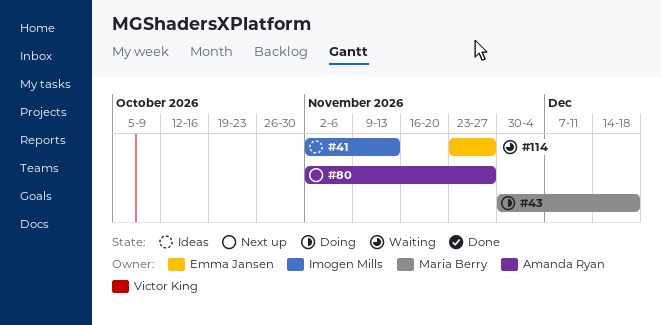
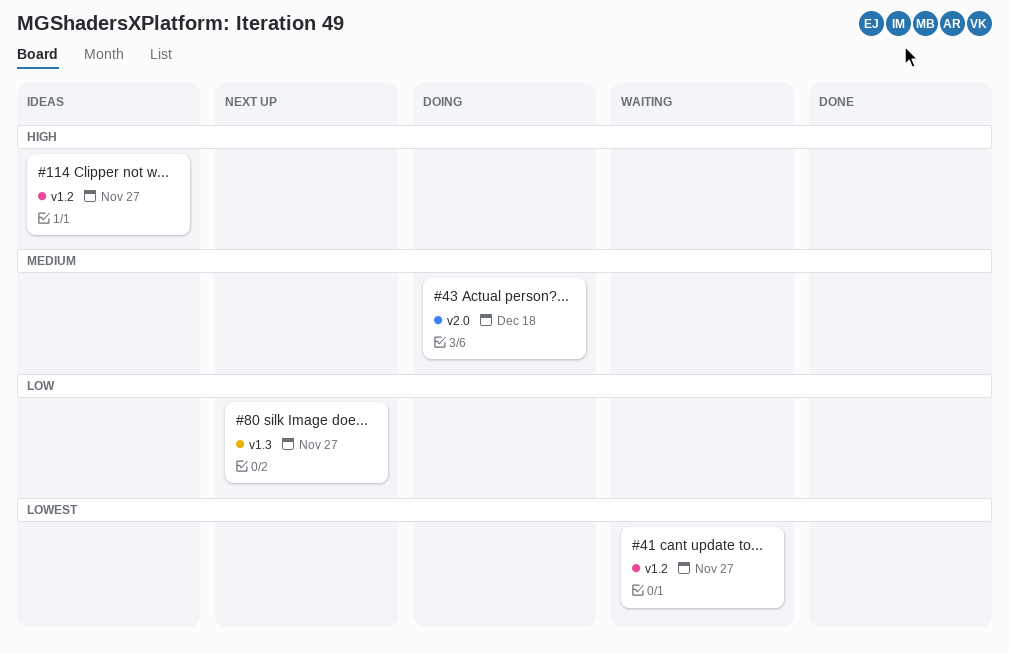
#41, status: Ideas -> Waiting
#41, due: Nov 13 -> Nov 27
#114, status: Waiting -> Ideas

